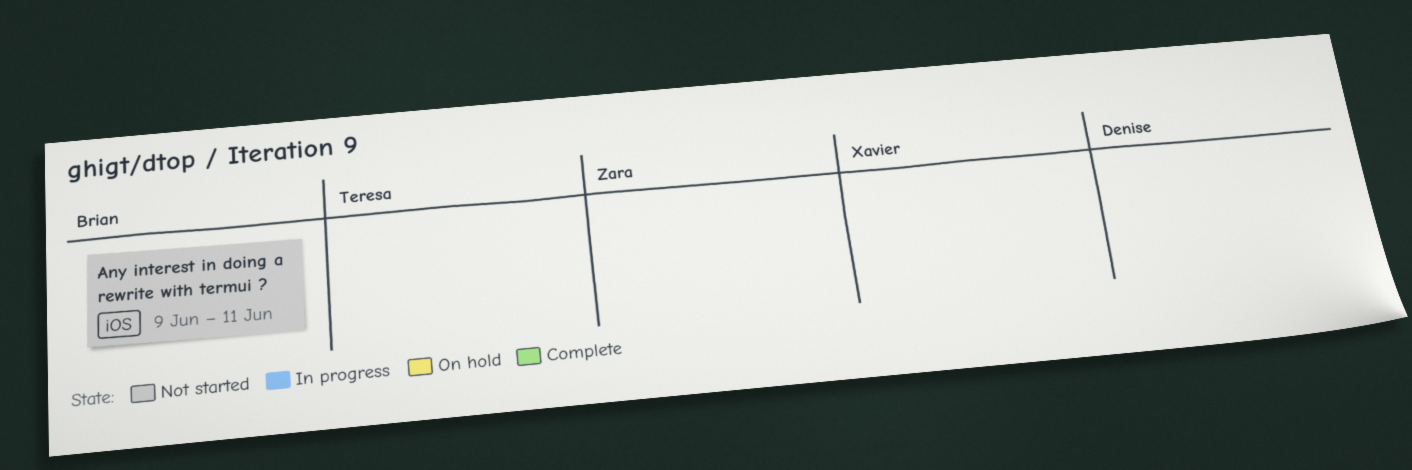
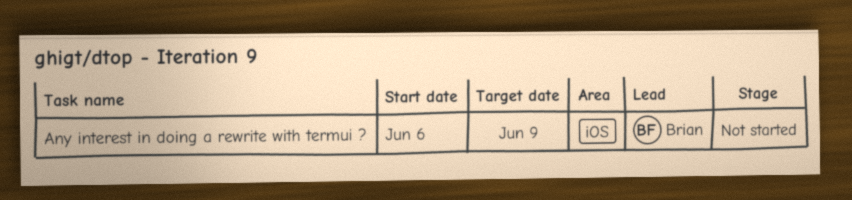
Any interest in doing a rewrite with termui ?, start: Jun 9 -> Jun 6
Any interest in doing a rewrite with termui ?, due: Jun 11 -> Jun 9

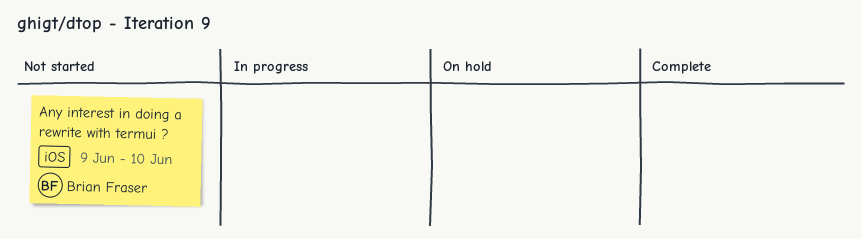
Any interest in doing a rewrite with termui ?, start: Jun 6 -> Jun 9
Any interest in doing a rewrite with termui ?, due: Jun 9 -> Jun 10

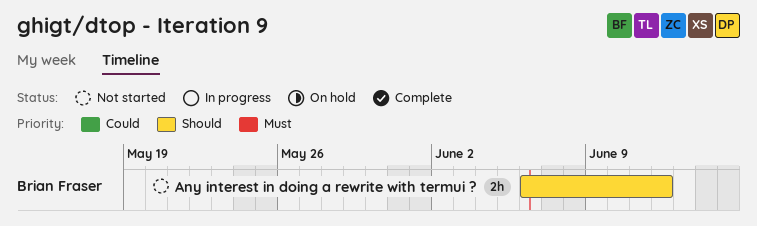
Any interest in doing a rewrite with termui ?, start: Jun 9 -> Jun 6
Any interest in doing a rewrite with termui ?, due: Jun 10 -> Jun 12

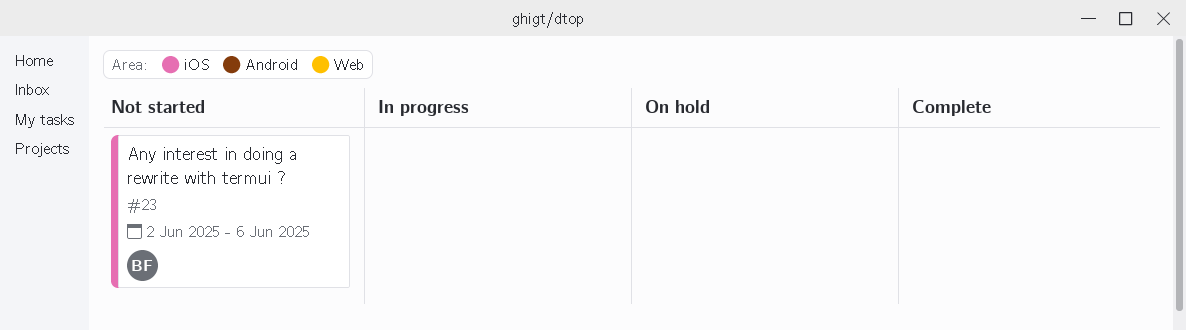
Any interest in doing a rewrite with termui ?, start: Jun 6 -> Jun 2
Any interest in doing a rewrite with termui ?, due: Jun 12 -> Jun 6

